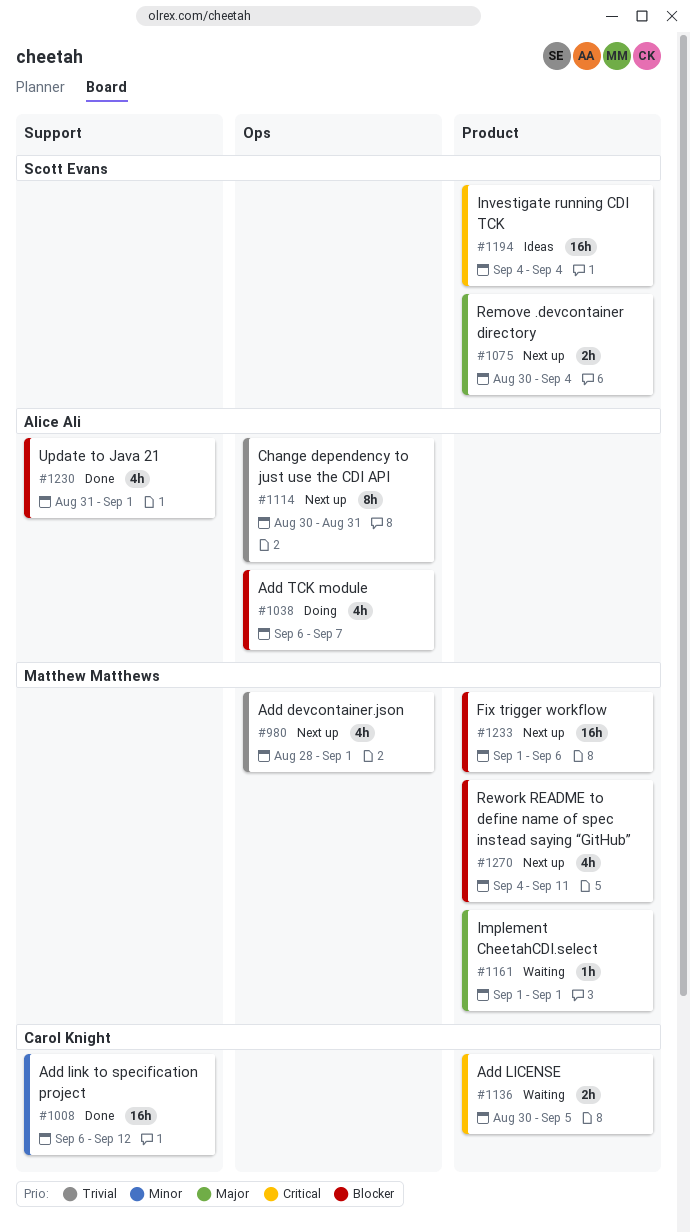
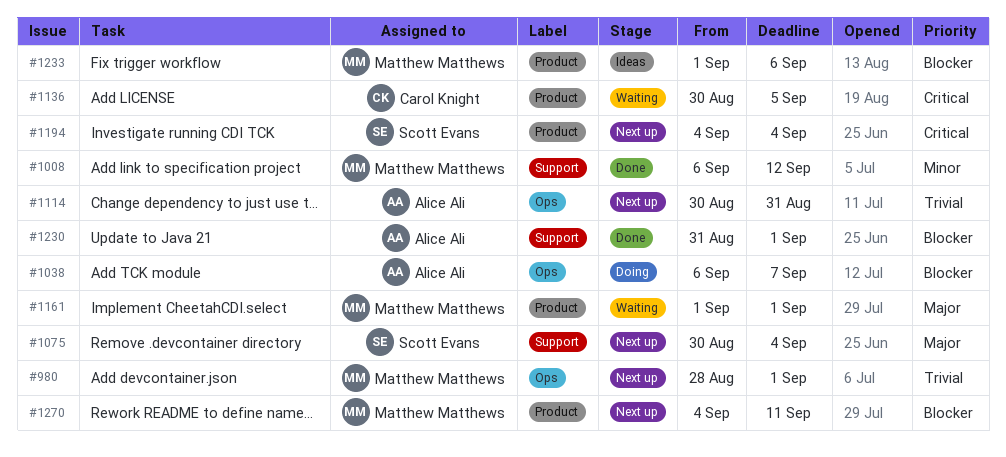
#1008, owner: Carol Knight -> Matthew Matthews
#1075, label: Product -> Support
#1194, status: Ideas -> Next up
#1233, status: Next up -> Ideas

